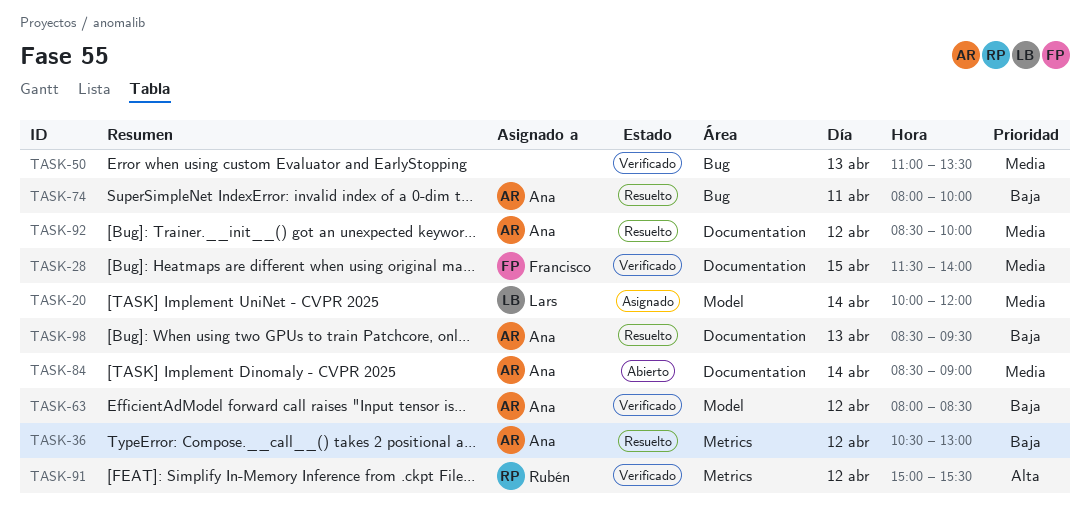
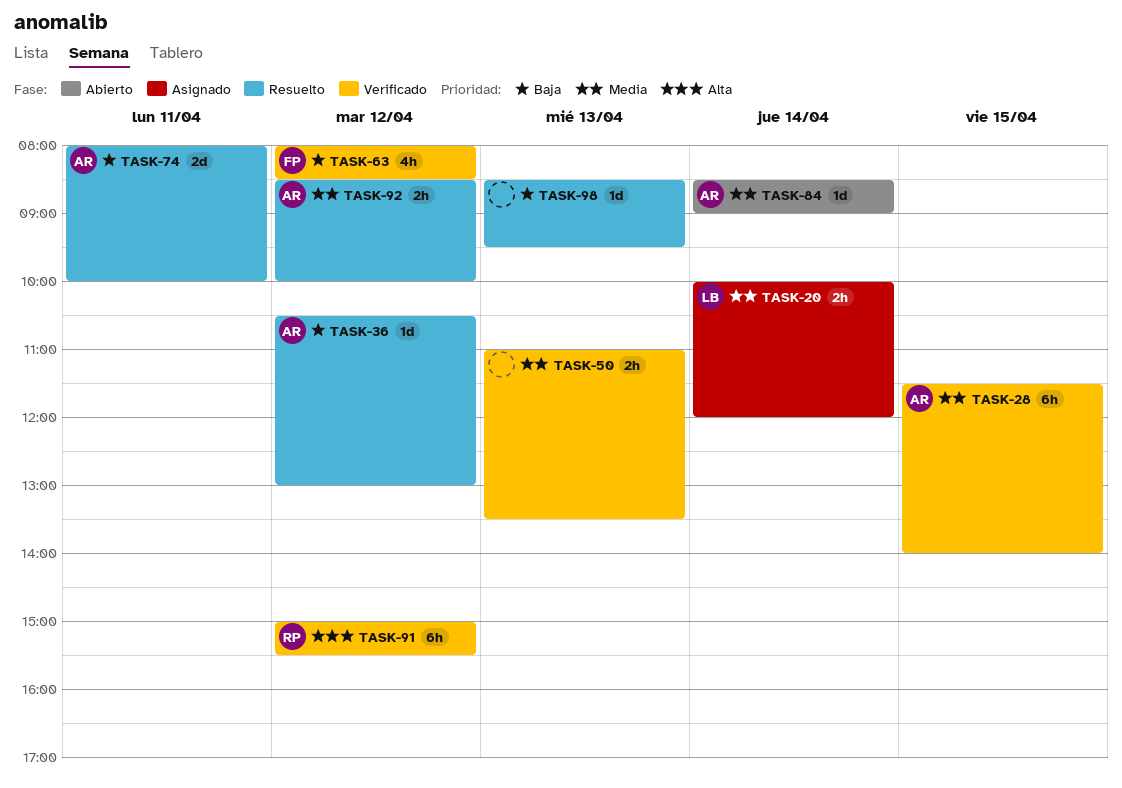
TASK-28, owner: Francisco -> Ana
TASK-63, owner: Ana -> Francisco
TASK-98, owner: Ana -> none

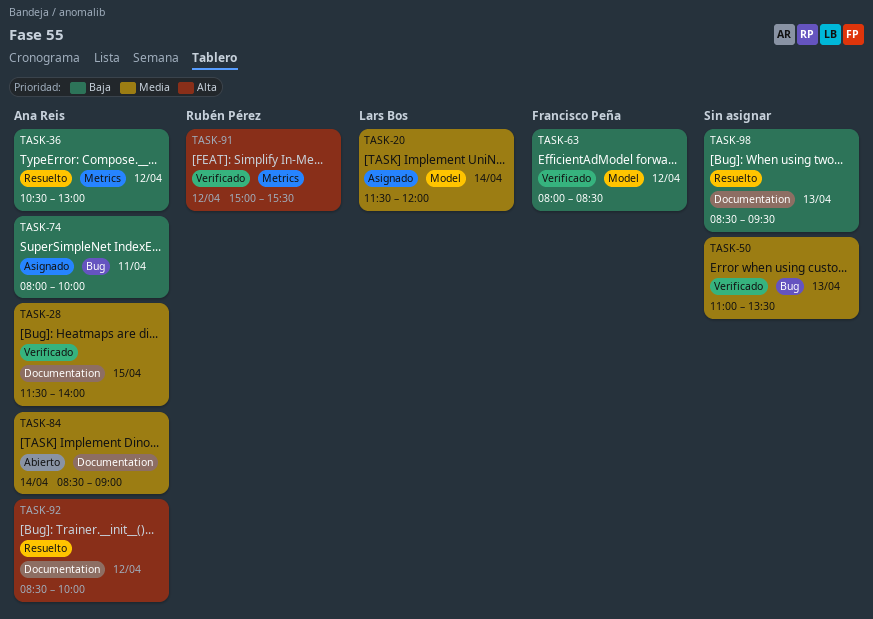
TASK-20, begins: 10:00 -> 11:30
TASK-74, status: Resuelto -> Asignado
TASK-92, priority: Media -> Alta

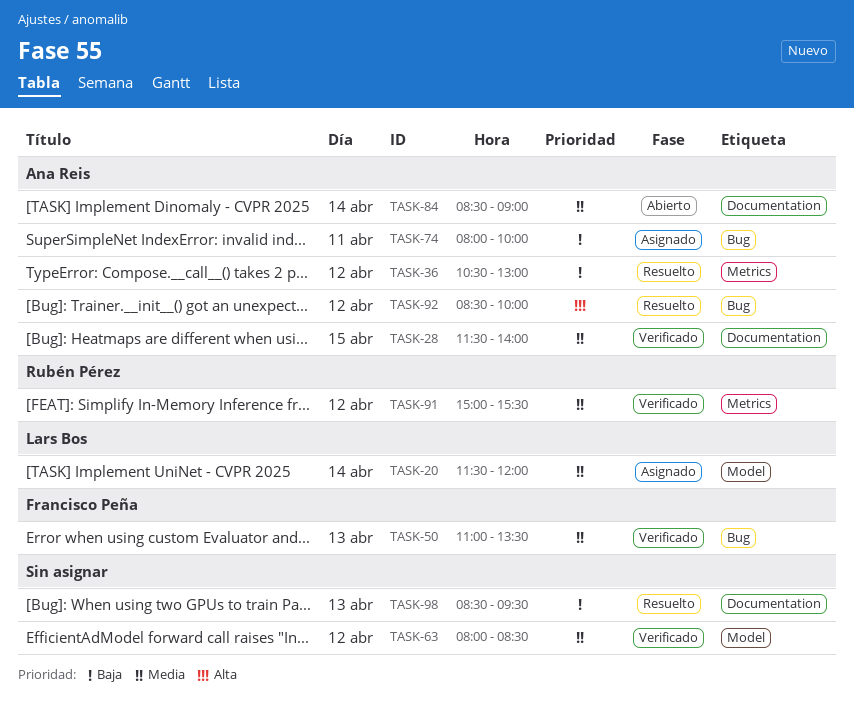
TASK-50, owner: none -> Francisco Peña
TASK-63, owner: Francisco Peña -> none
TASK-63, priority: Baja -> Media
TASK-91, priority: Alta -> Media
TASK-92, label: Documentation -> Bug

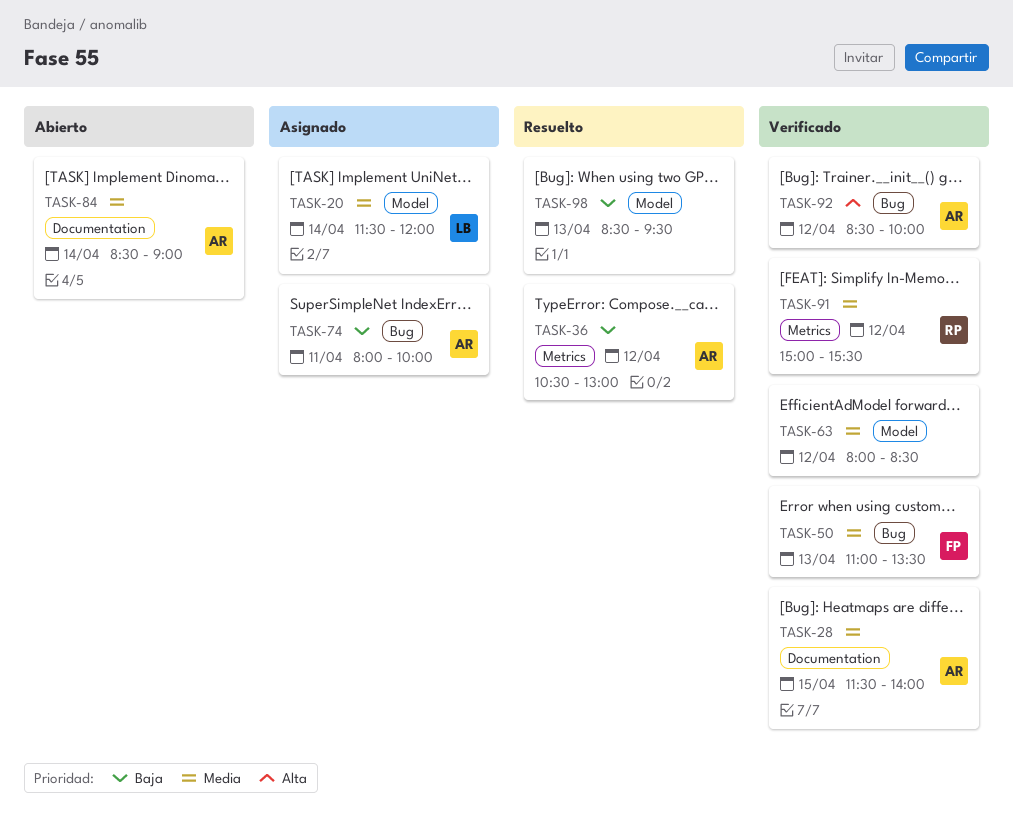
TASK-92, status: Resuelto -> Verificado
TASK-98, label: Documentation -> Model

